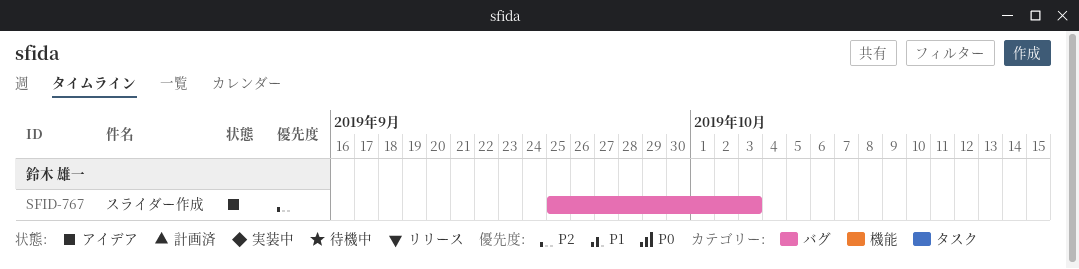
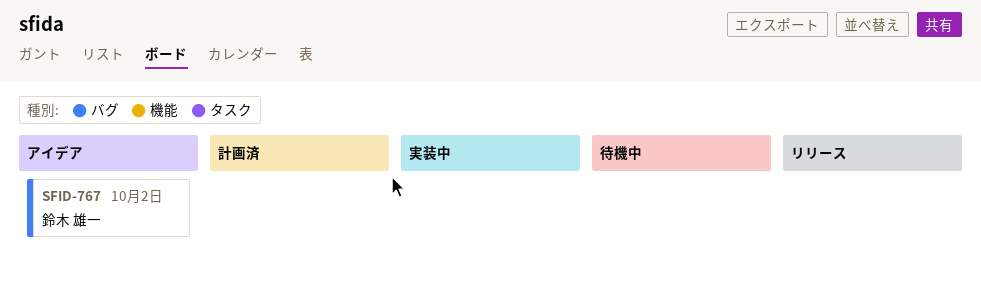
SFID-767, due: Oct 3 -> Oct 2

